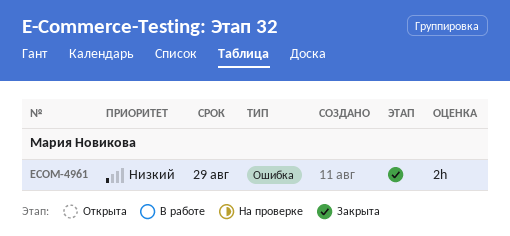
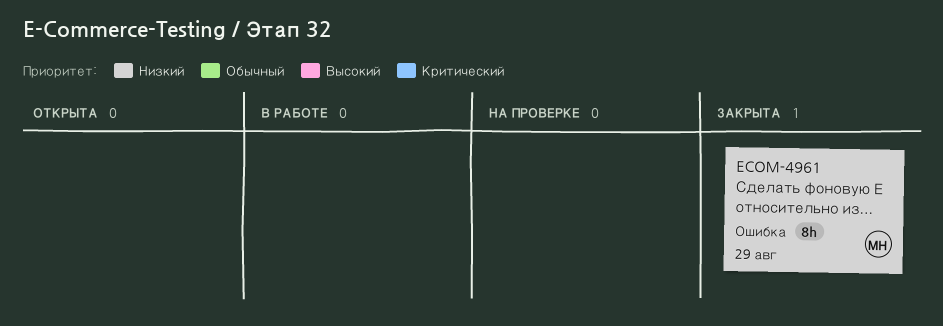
ECOM-4961, estimate: 2h -> 8h

